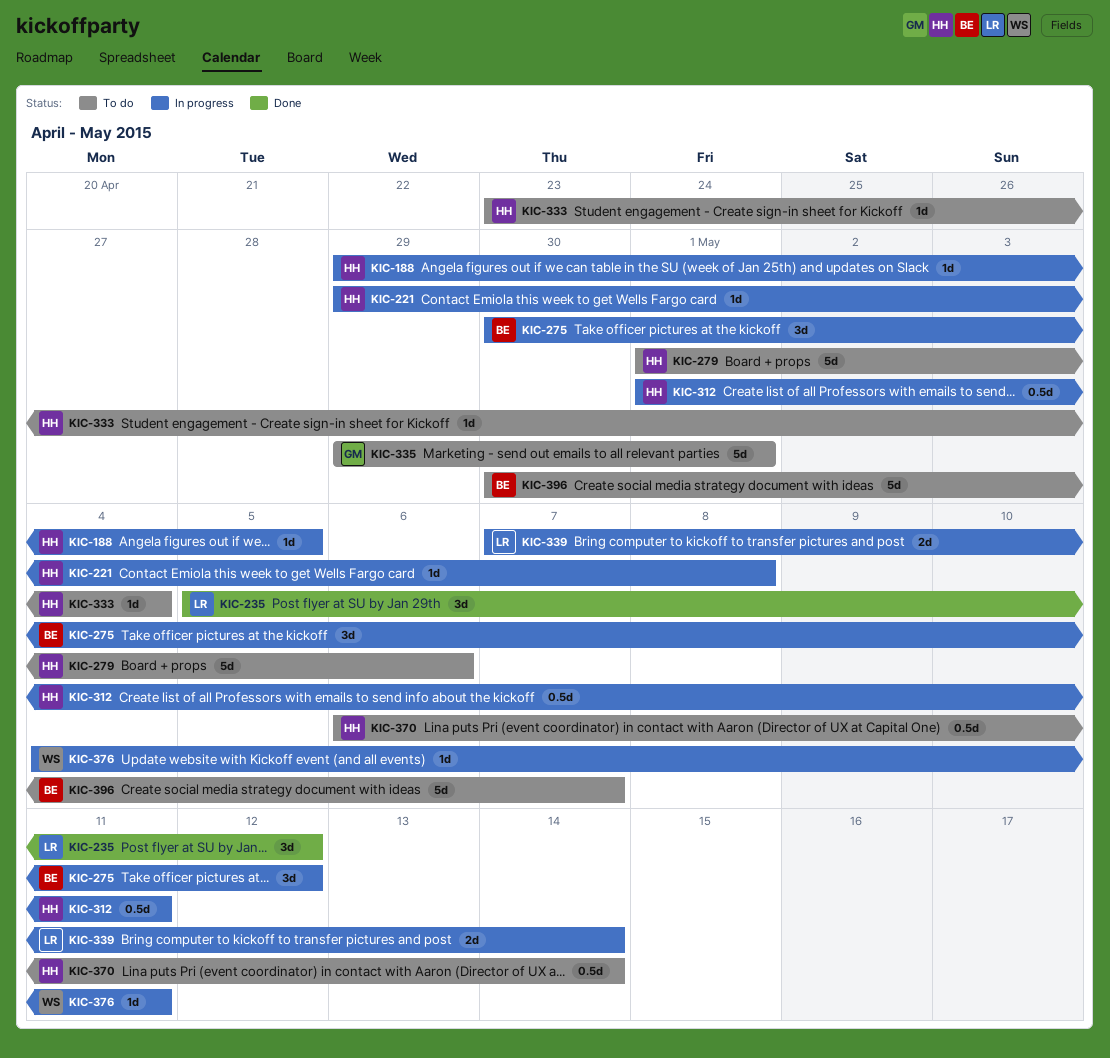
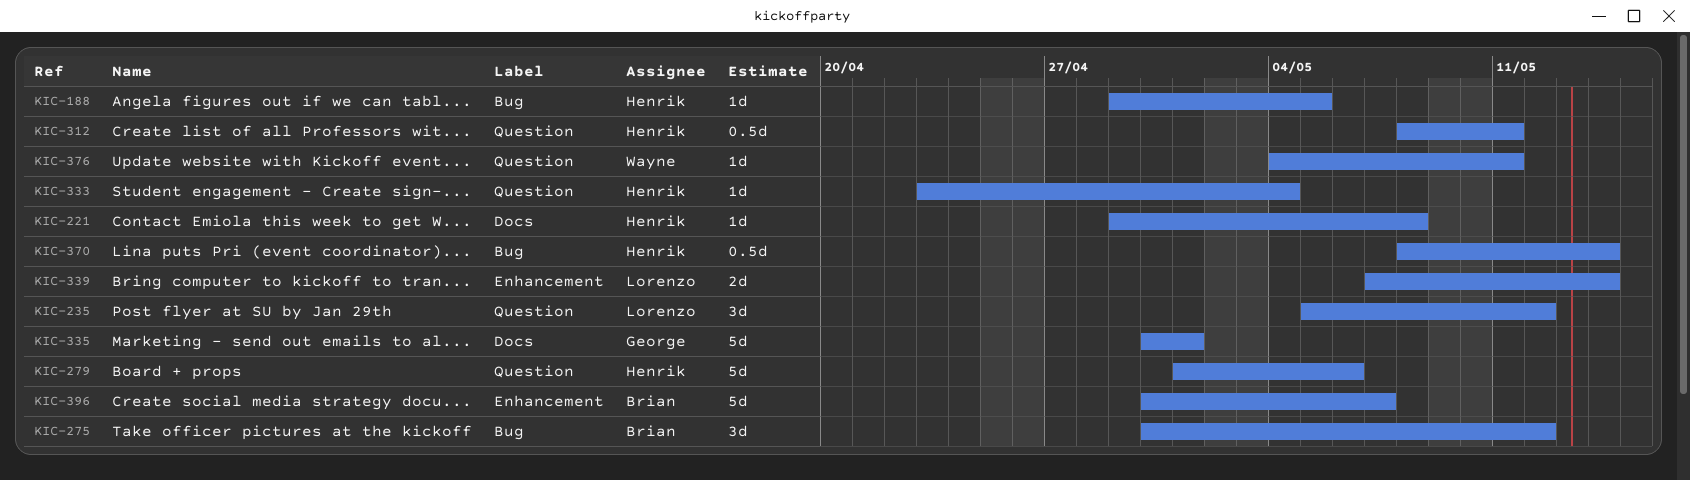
KIC-312, start: May 1 -> May 8
KIC-335, start: Apr 29 -> Apr 30
KIC-370, start: May 6 -> May 8

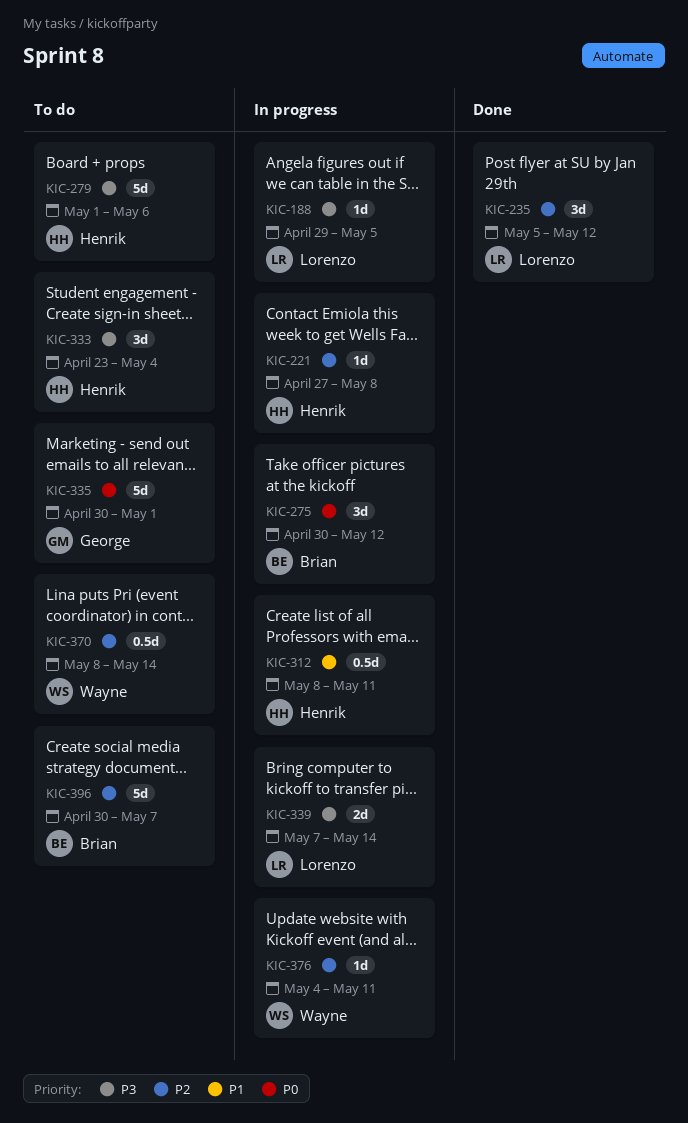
KIC-188, owner: Henrik -> Lorenzo
KIC-221, start: Apr 29 -> Apr 27
KIC-333, estimate: 1d -> 3d
KIC-370, owner: Henrik -> Wayne

